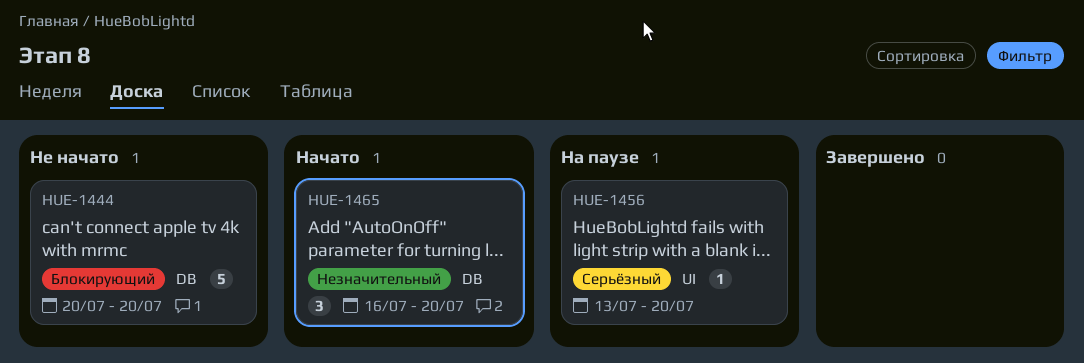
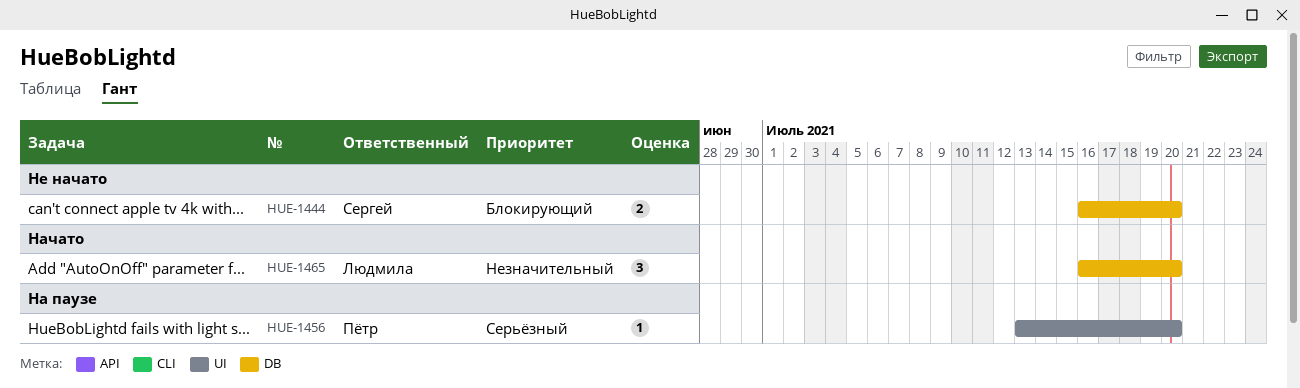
HUE-1444, estimate: 5 -> 2
HUE-1444, start: Jul 20 -> Jul 16

